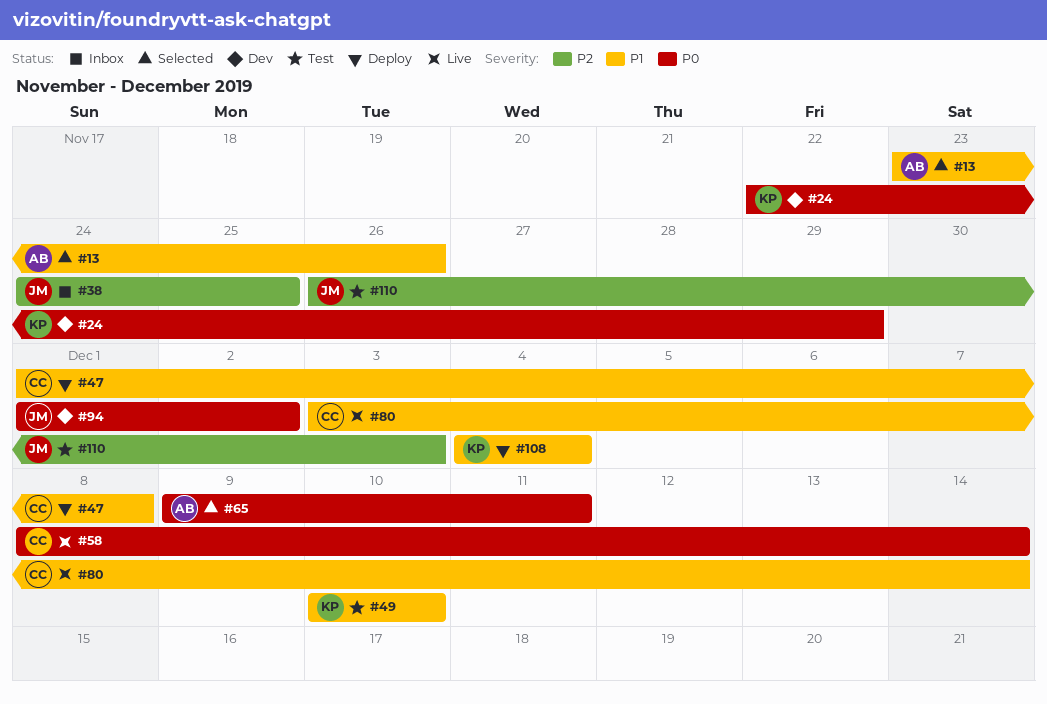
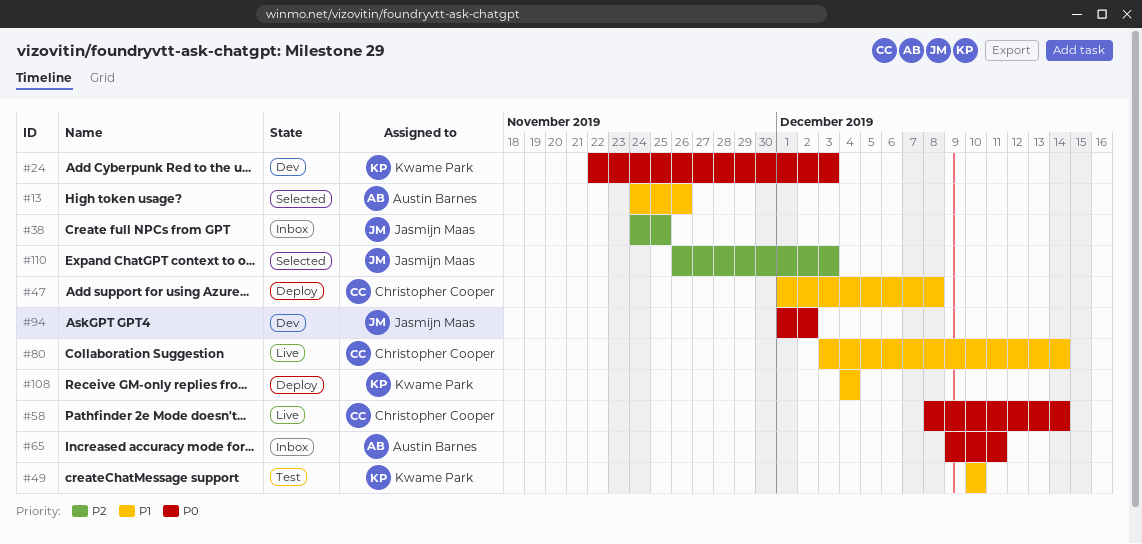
#13, start: Nov 23 -> Nov 24
#24, due: Nov 29 -> Dec 3
#65, status: Selected -> Inbox
#110, status: Test -> Selected

